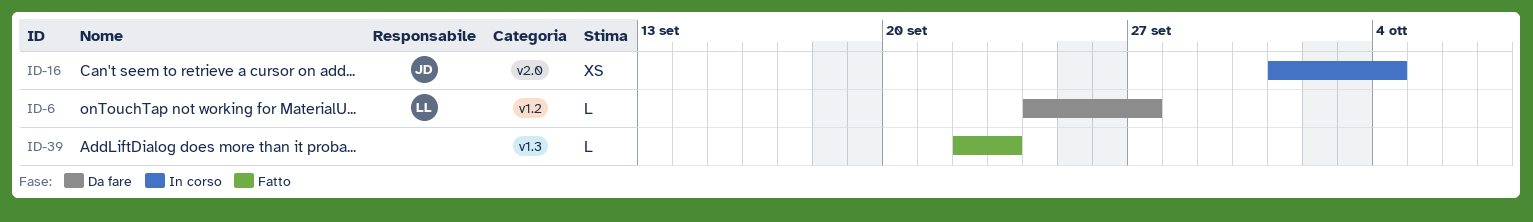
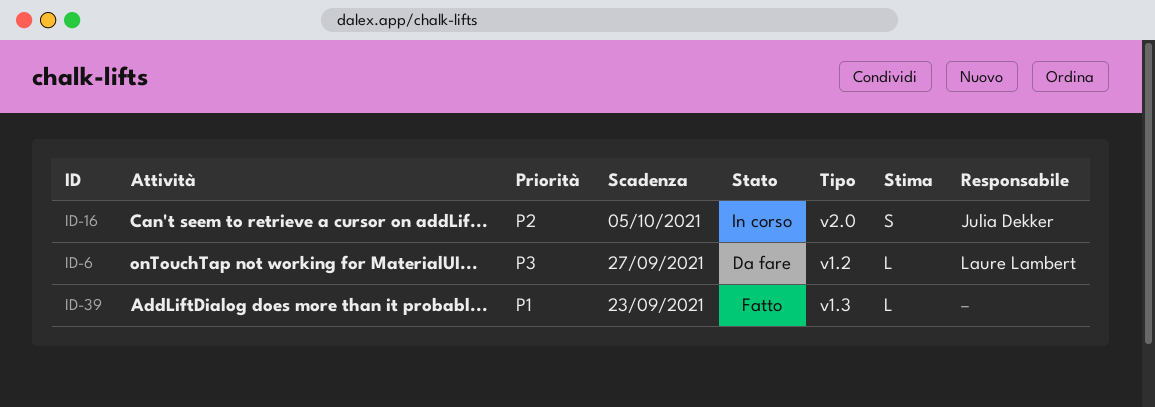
ID-16, estimate: XS -> S
ID-16, due: Oct 4 -> Oct 5

